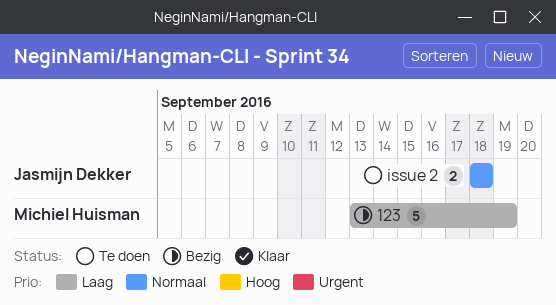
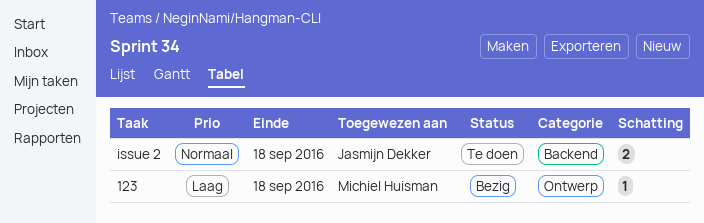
123, estimate: 5 -> 1
123, due: Sep 19 -> Sep 18

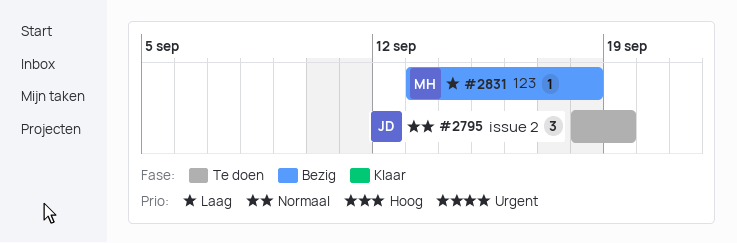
issue 2, estimate: 2 -> 3
issue 2, due: Sep 18 -> Sep 19

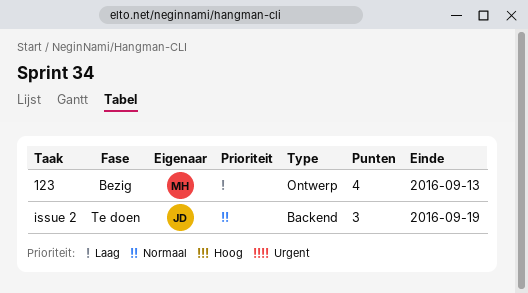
123, estimate: 1 -> 4
123, due: Sep 18 -> Sep 13

